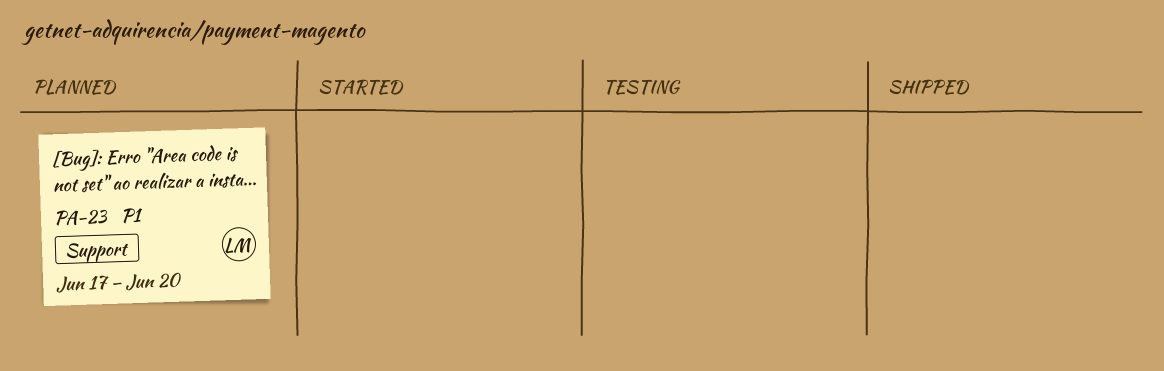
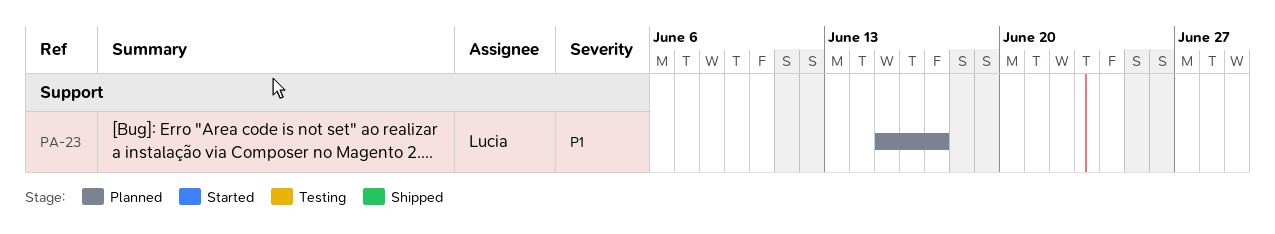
PA-23, start: Jun 17 -> Jun 15
PA-23, due: Jun 20 -> Jun 17

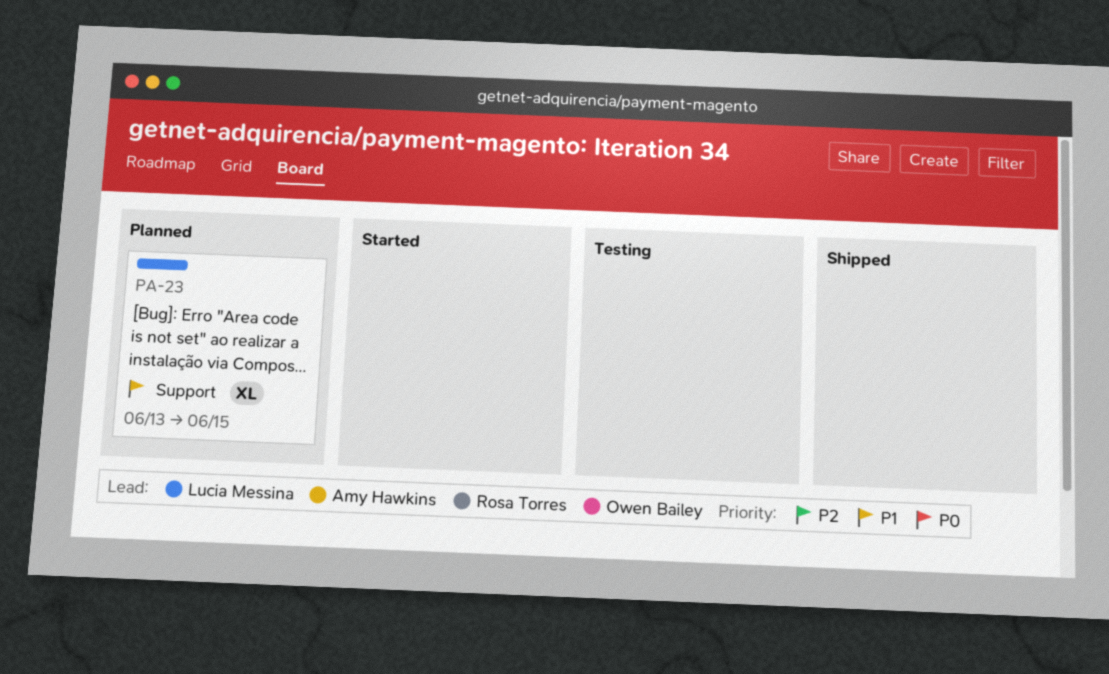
PA-23, start: Jun 15 -> Jun 13
PA-23, due: Jun 17 -> Jun 15

